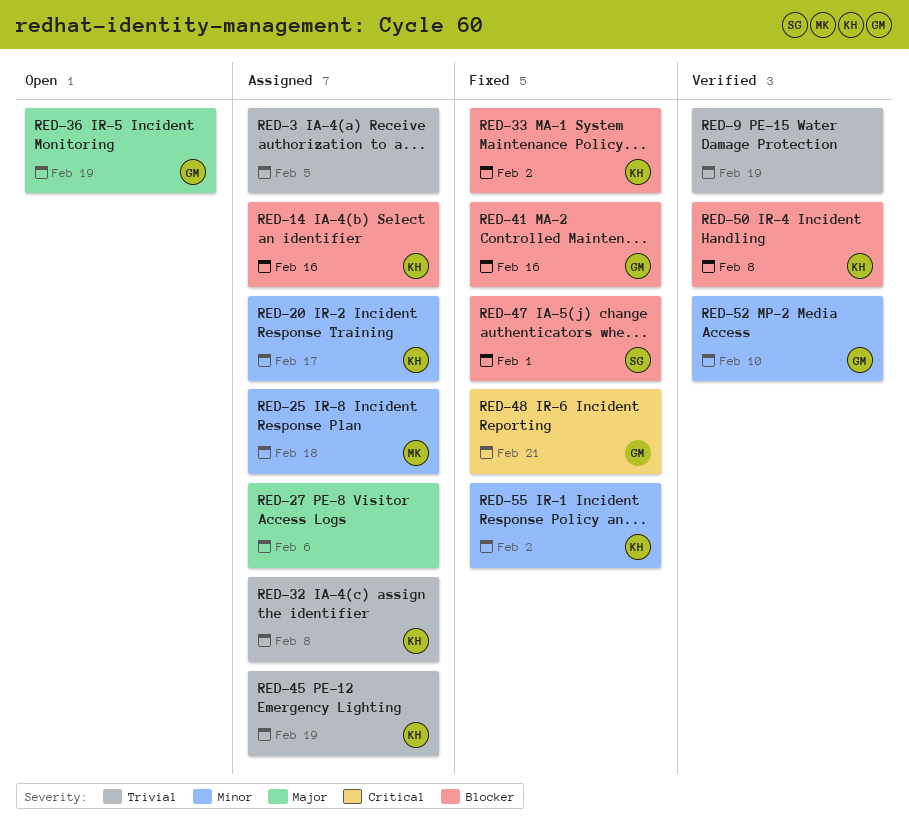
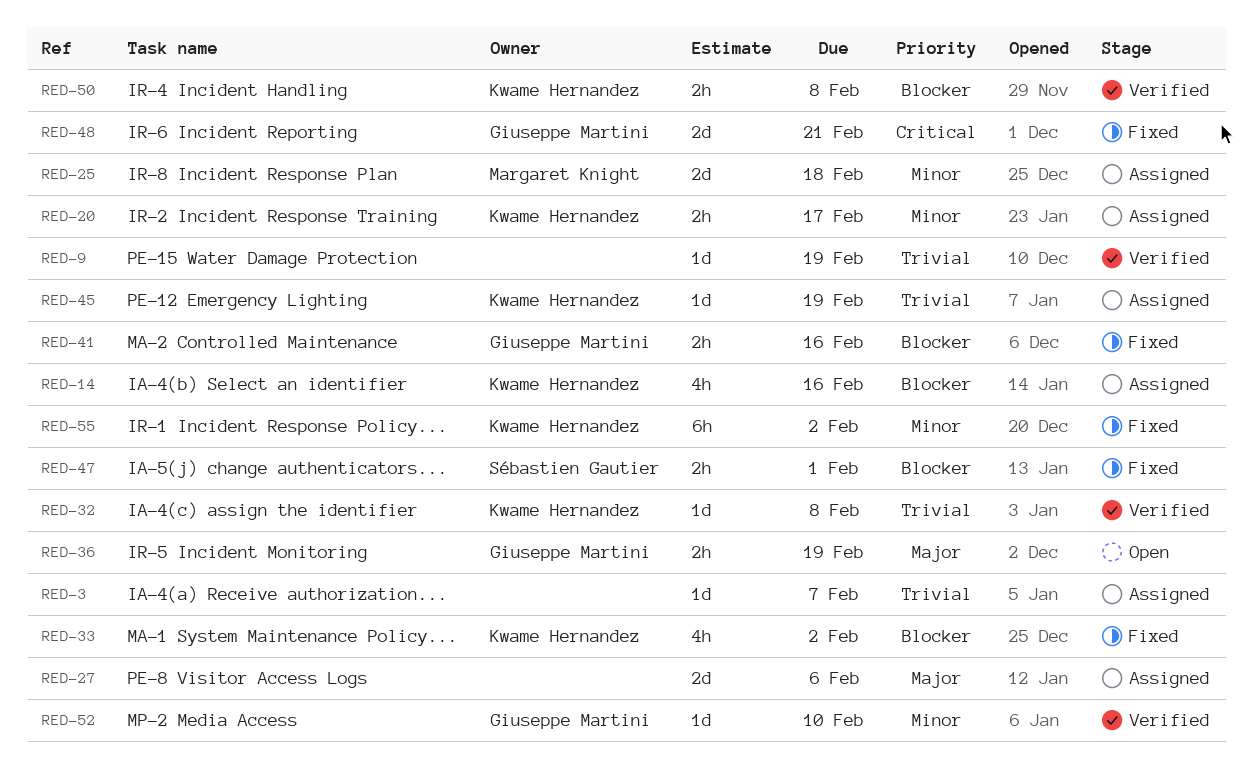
RED-3, due: Feb 5 -> Feb 7
RED-32, status: Assigned -> Verified

